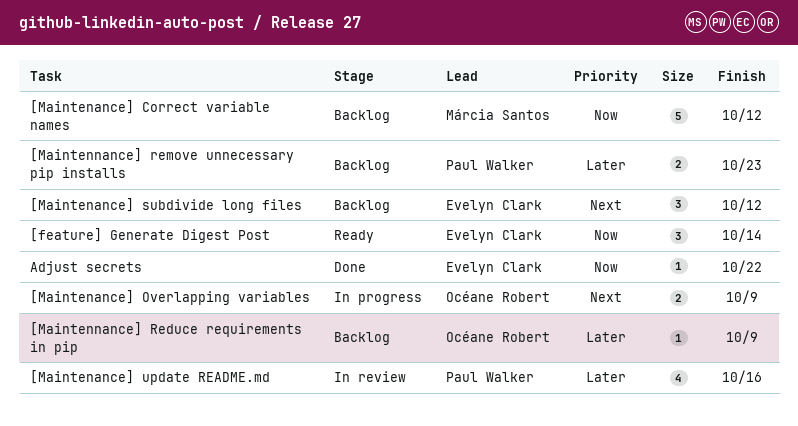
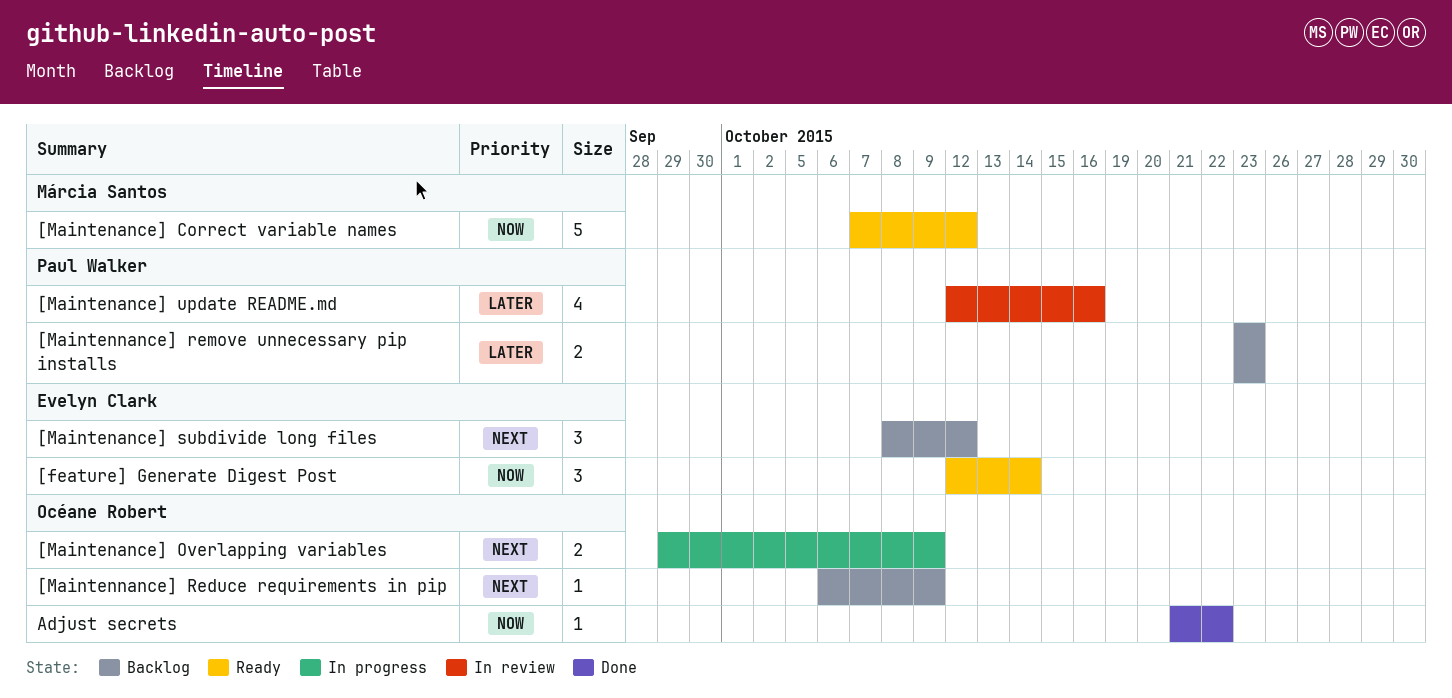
[Maintenance] Correct variable names, status: Backlog -> Ready
[Maintennance] Reduce requirements in pip, priority: Later -> Next
Adjust secrets, owner: Evelyn Clark -> Océane Robert

